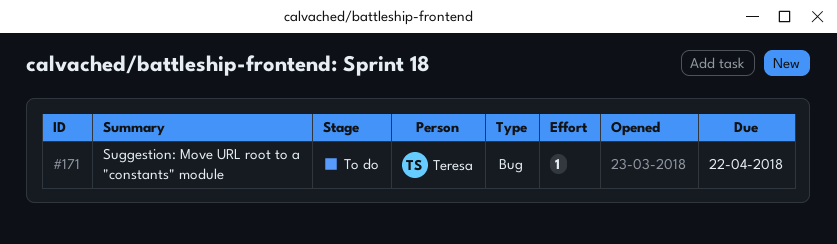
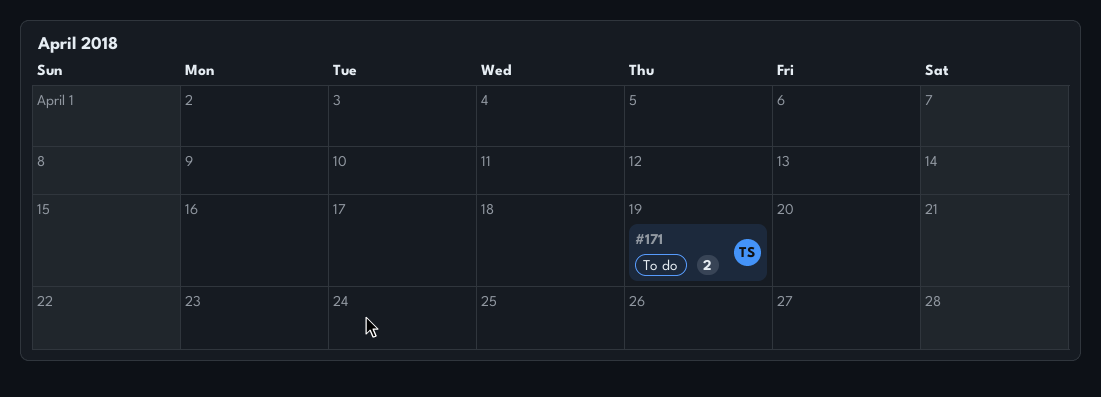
#171, estimate: 1 -> 2
#171, due: Apr 22 -> Apr 19

